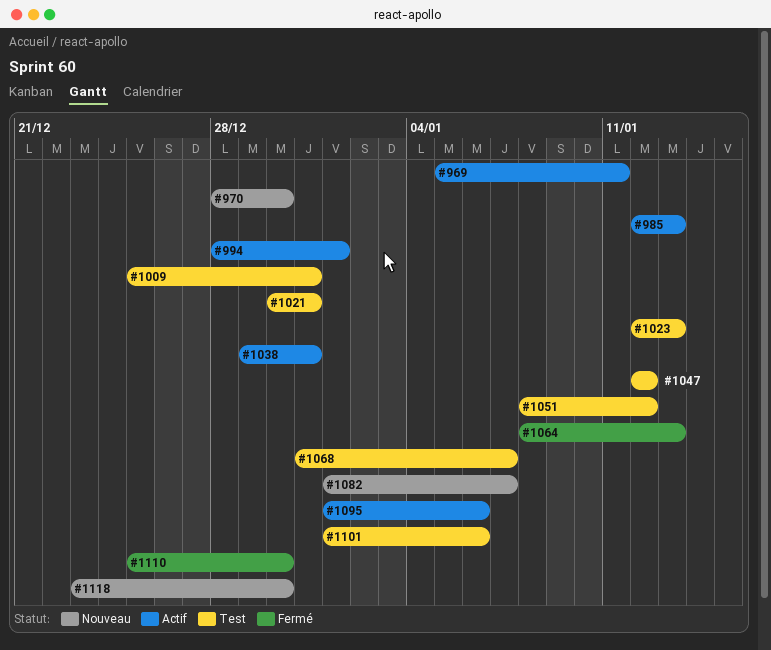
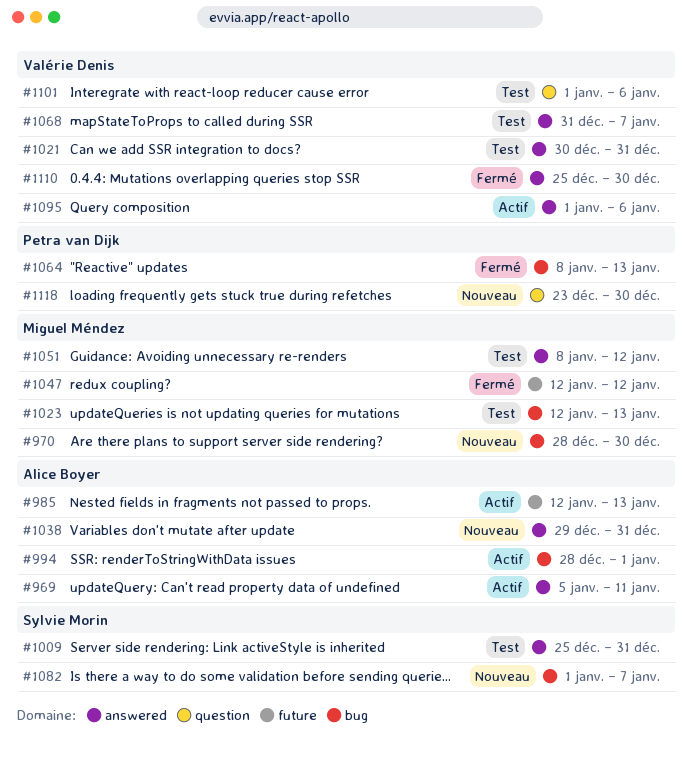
#1038, status: Actif -> Nouveau
#1047, status: Test -> Fermé

